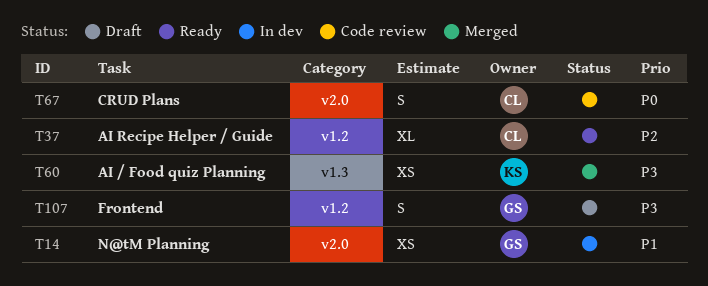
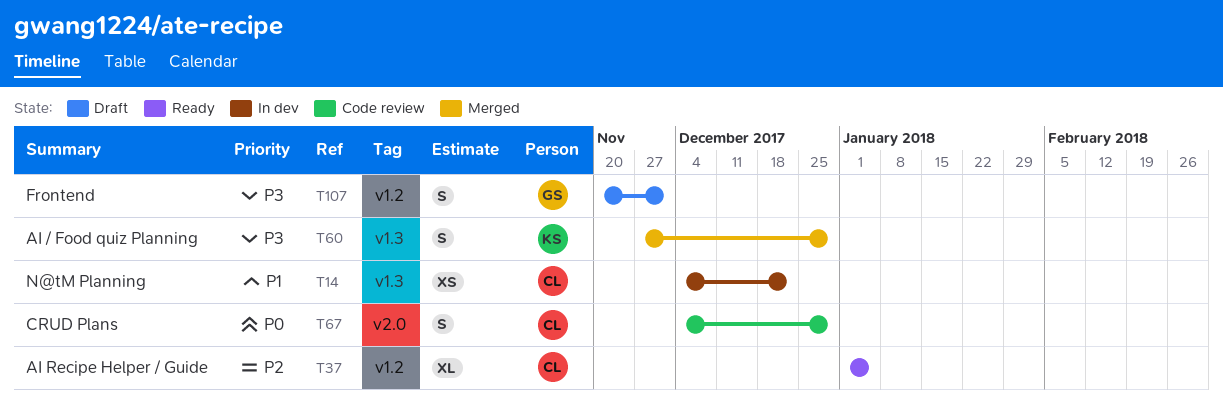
T14, owner: GS -> CL
T14, label: v2.0 -> v1.3
T60, estimate: XS -> S

